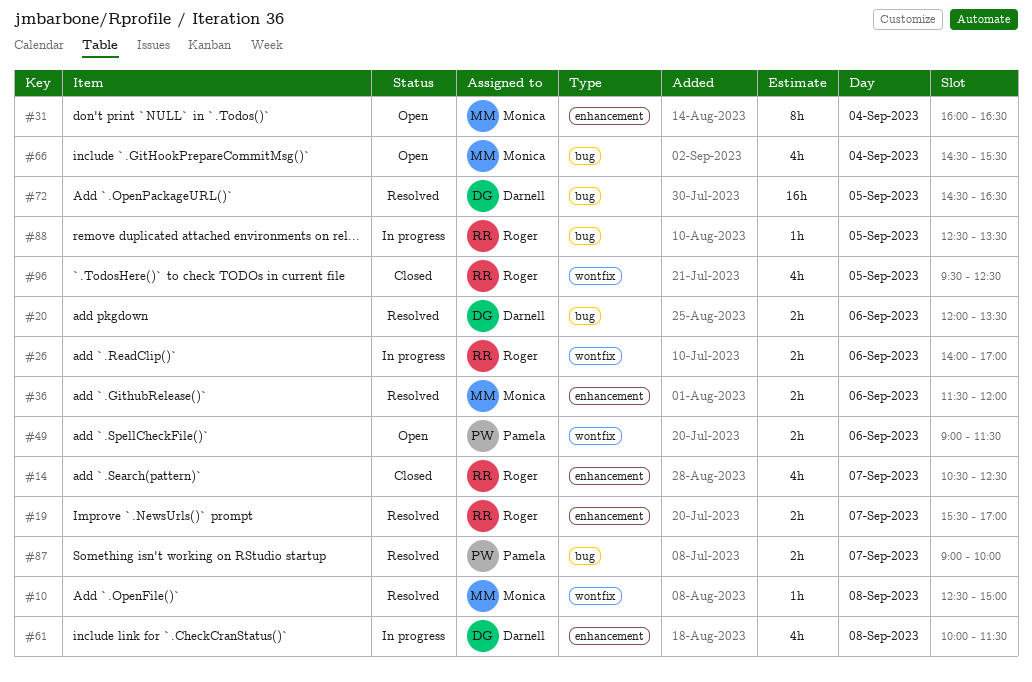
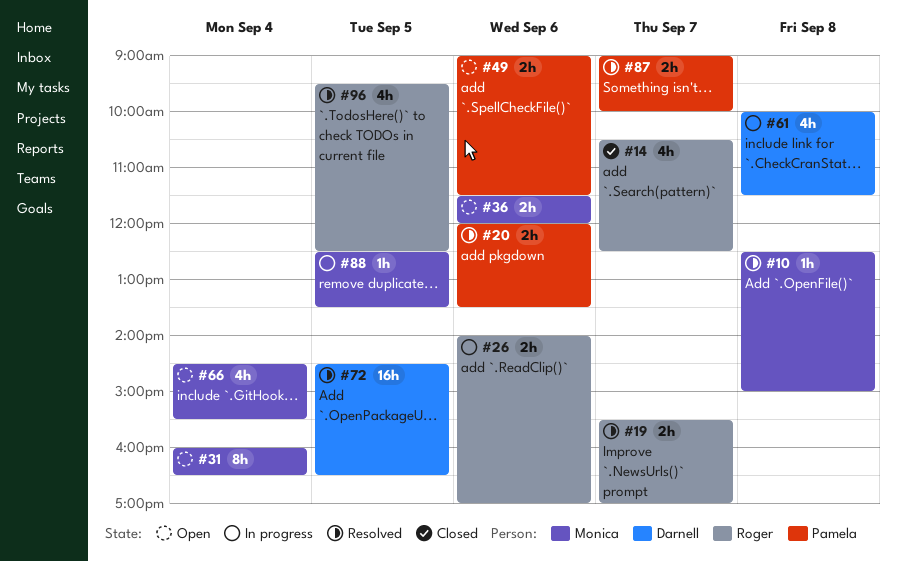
#20, owner: Darnell -> Pamela
#36, status: Resolved -> Open
#88, owner: Roger -> Monica
#96, status: Closed -> Resolved

